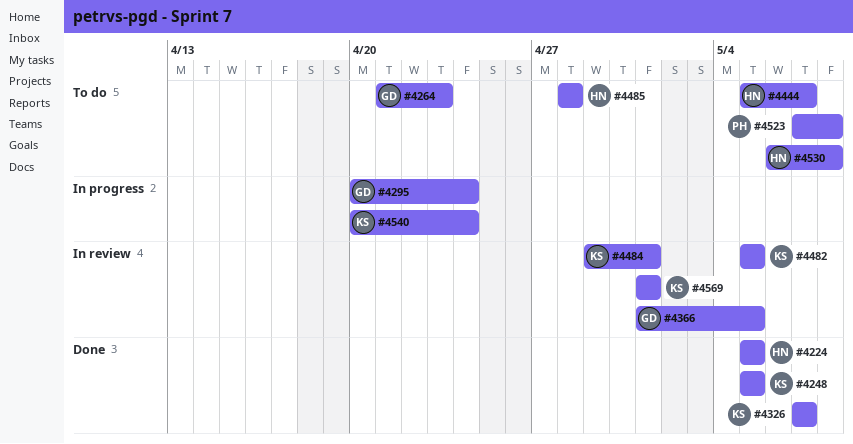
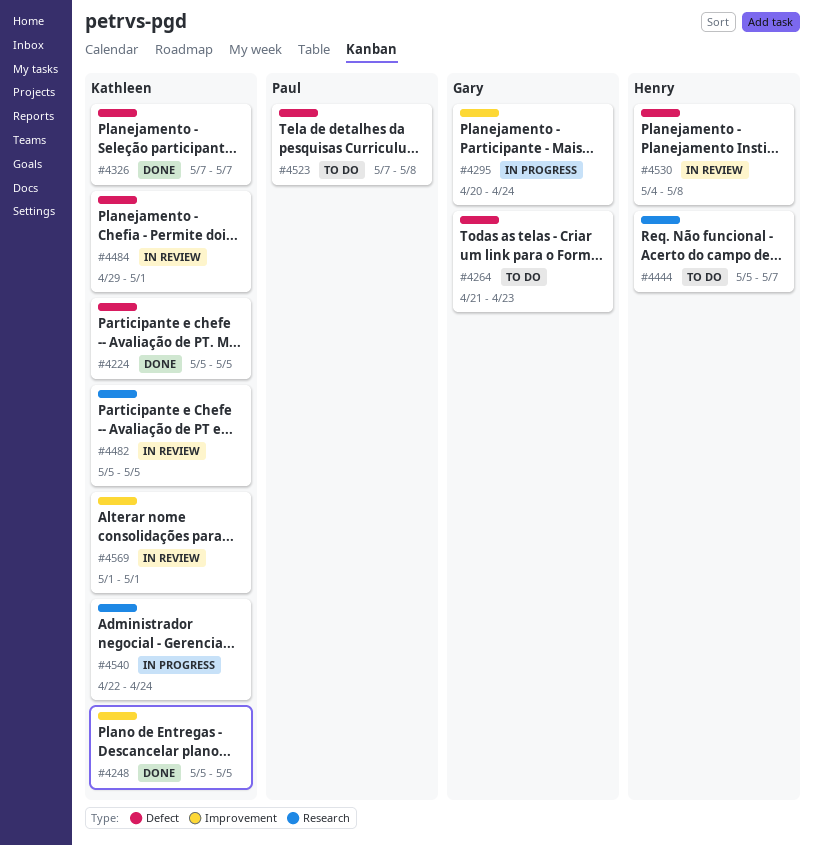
#4224, owner: Henry -> Kathleen
#4366: present -> none
#4485: present -> none
#4530, status: To do -> In review
#4530, start: May 6 -> May 4
#4540, start: Apr 20 -> Apr 22

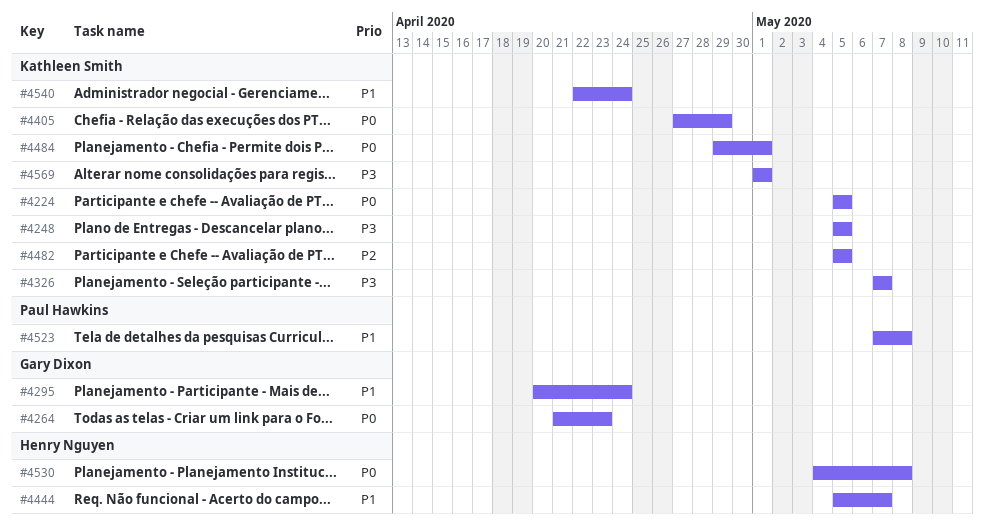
#4405: none -> present

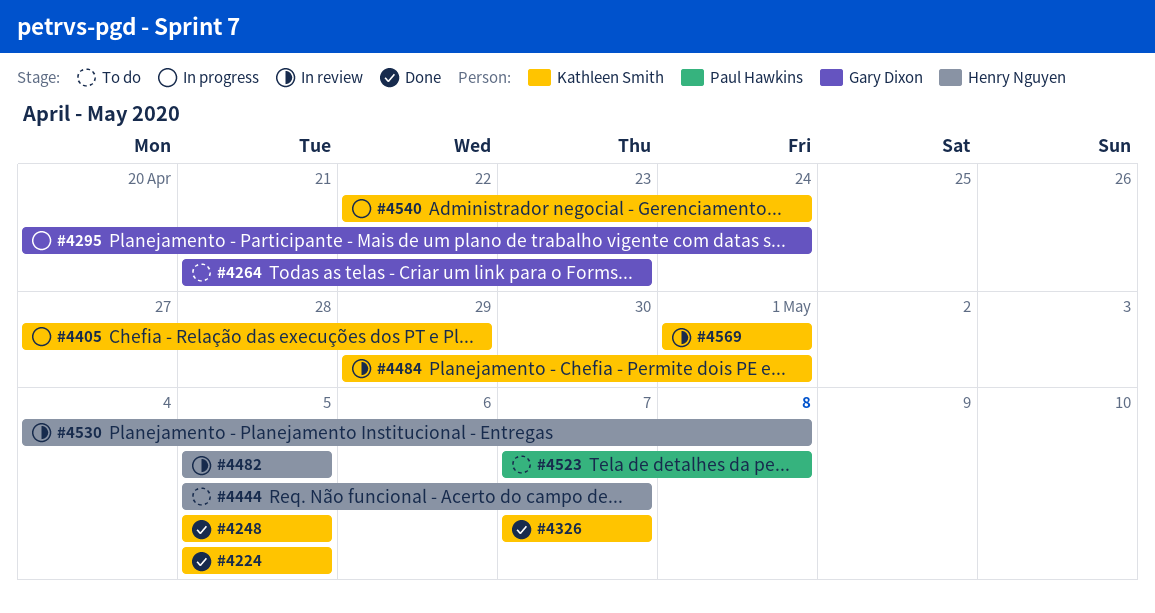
#4482, owner: Kathleen Smith -> Henry Nguyen

